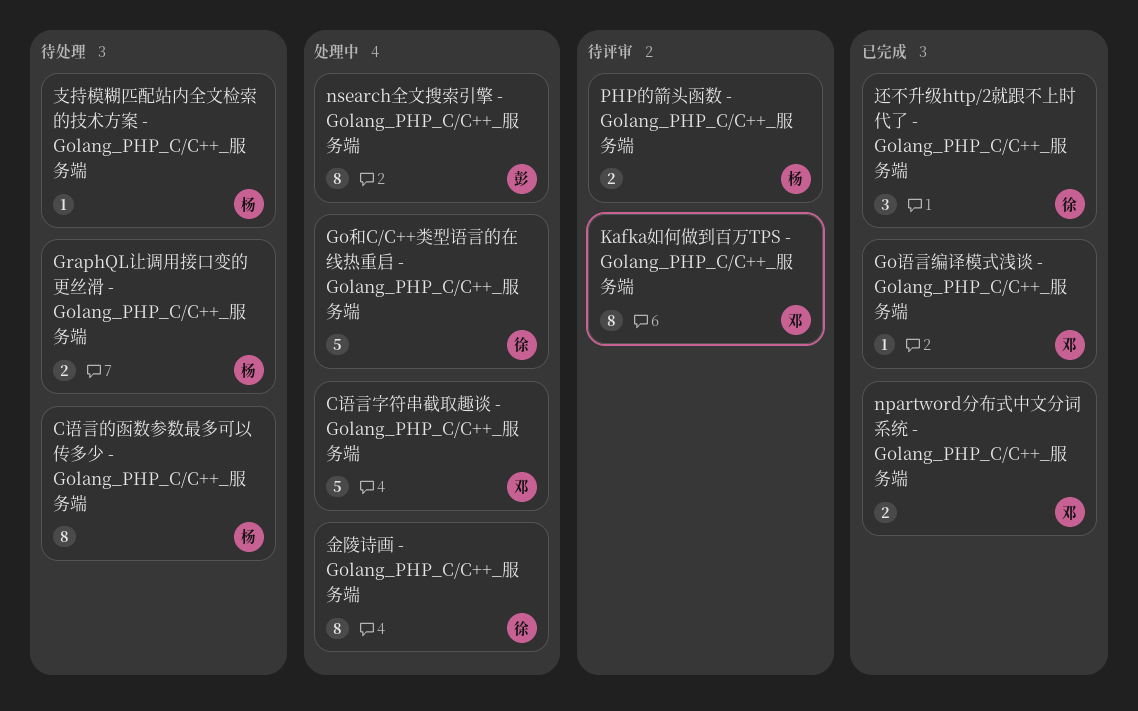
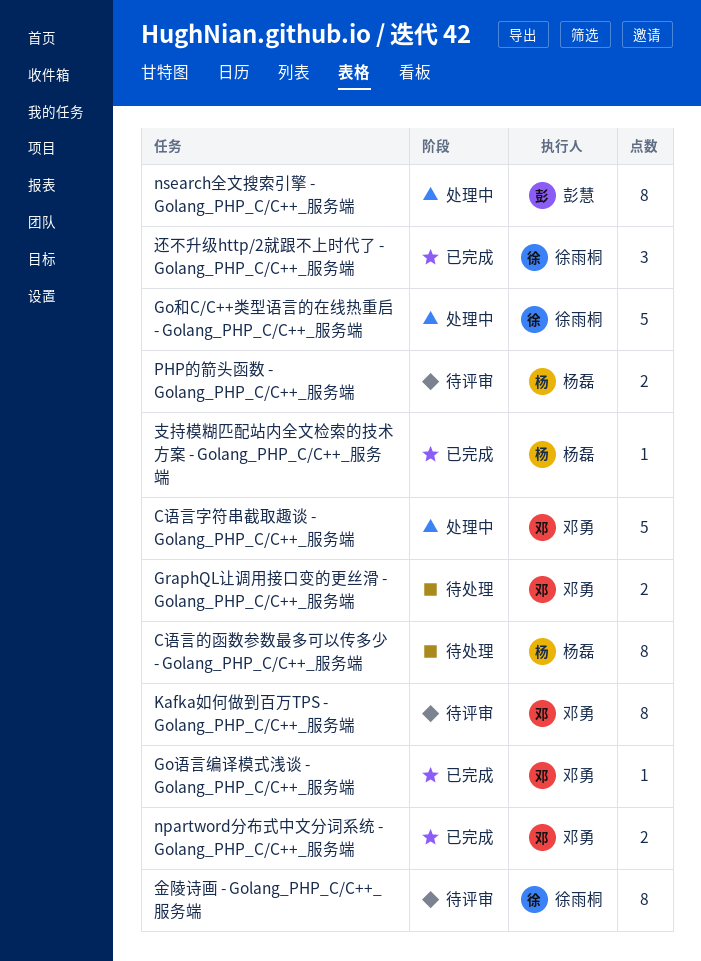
GraphQL让调用接口变的更丝滑 - Golang_PHP_C/C++_服务端, owner: 杨磊 -> 邓勇
支持模糊匹配站内全文检索的技术方案 - Golang_PHP_C/C++_服务端, status: 待处理 -> 已完成
金陵诗画 - Golang_PHP_C/C++_服务端, status: 处理中 -> 待评审

